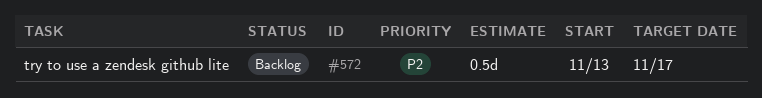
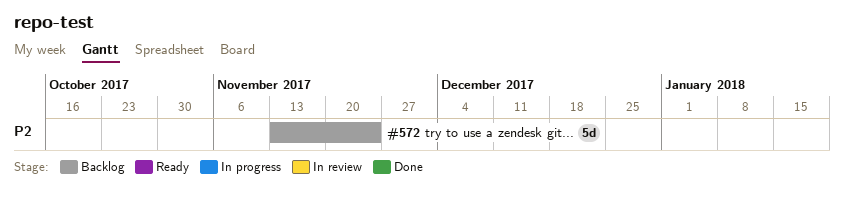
#572, estimate: 0.5d -> 5d
#572, due: Nov 17 -> Nov 24

